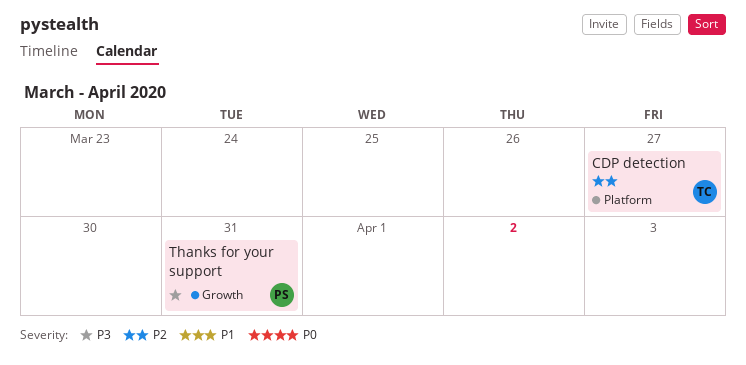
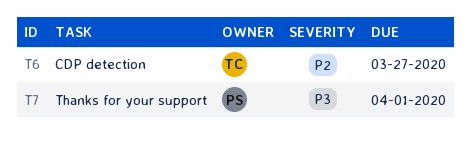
Thanks for your support, due: Mar 31 -> Apr 1

